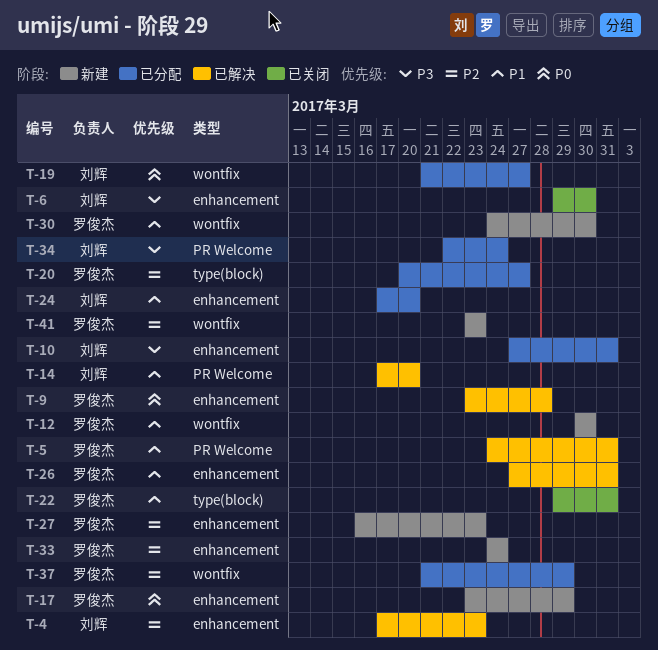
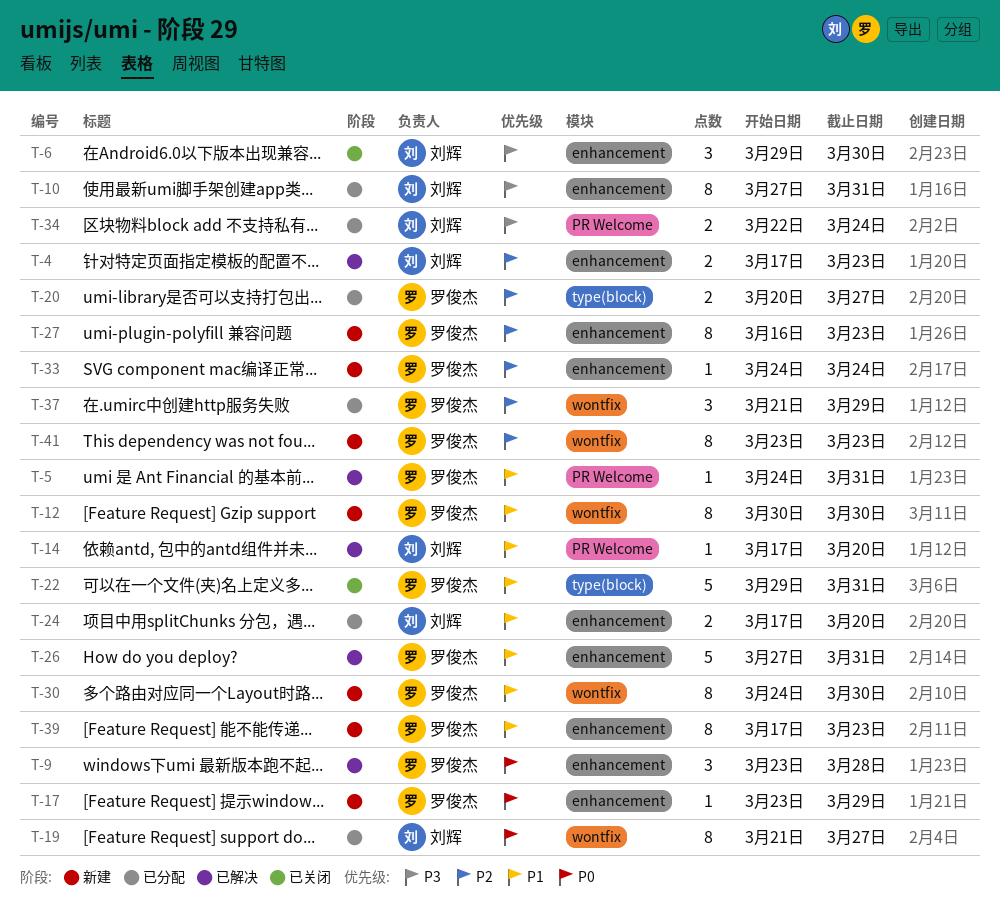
T-39: none -> present

